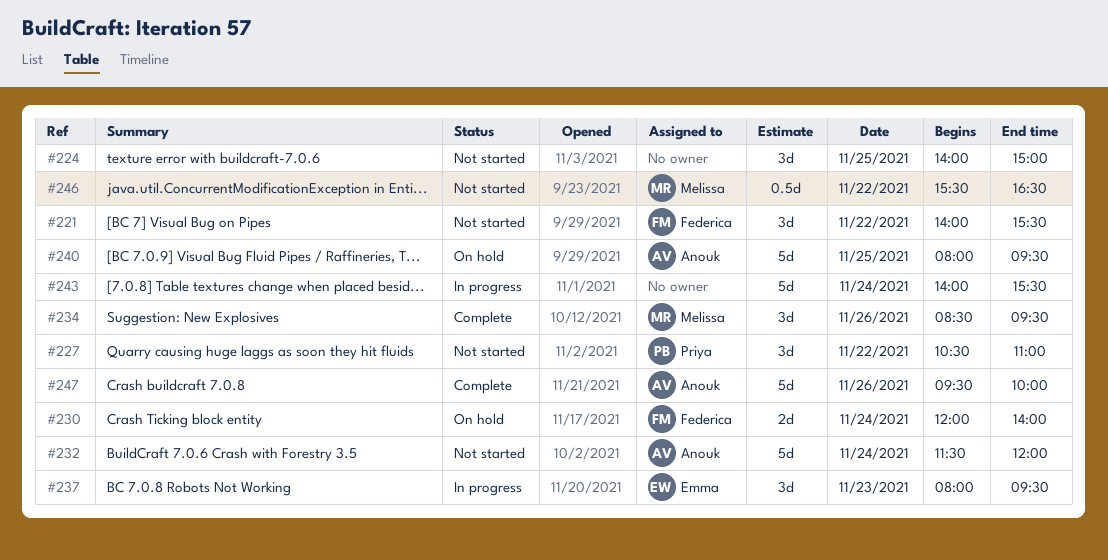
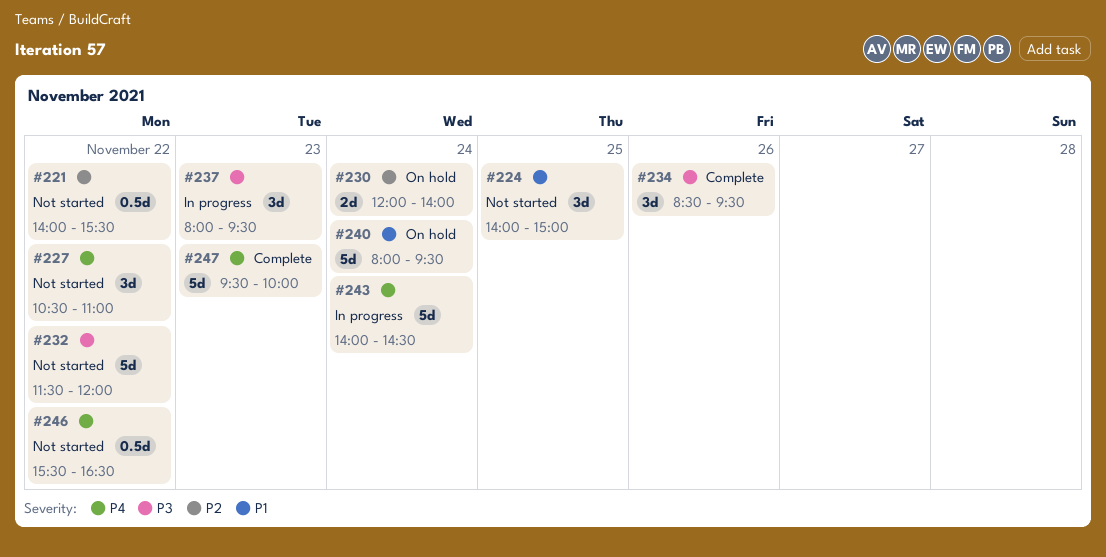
#221, estimate: 3d -> 0.5d
#232, day: Nov 24 -> Nov 22
#240, day: Nov 25 -> Nov 24
#243, ends: 15:30 -> 14:30
#247, day: Nov 26 -> Nov 23

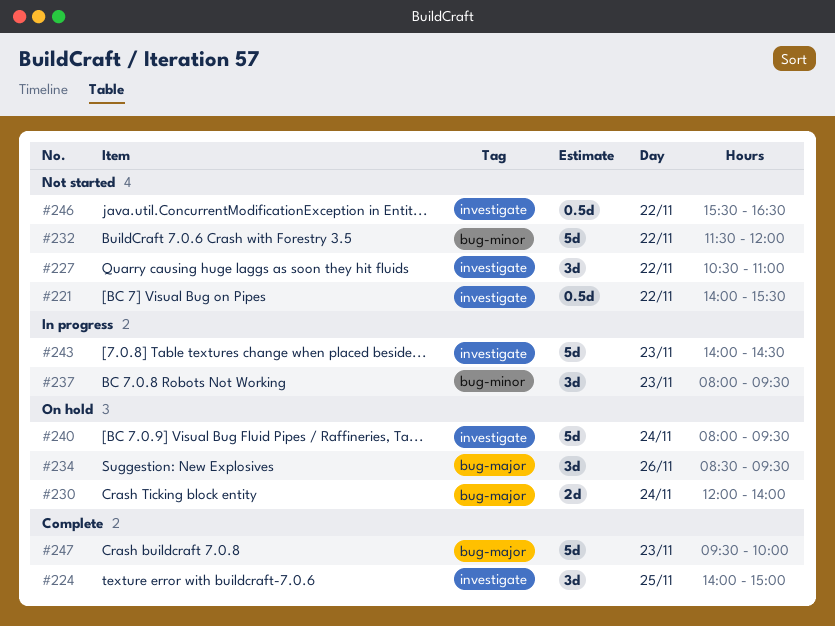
#224, status: Not started -> Complete
#234, status: Complete -> On hold
#243, day: Nov 24 -> Nov 23

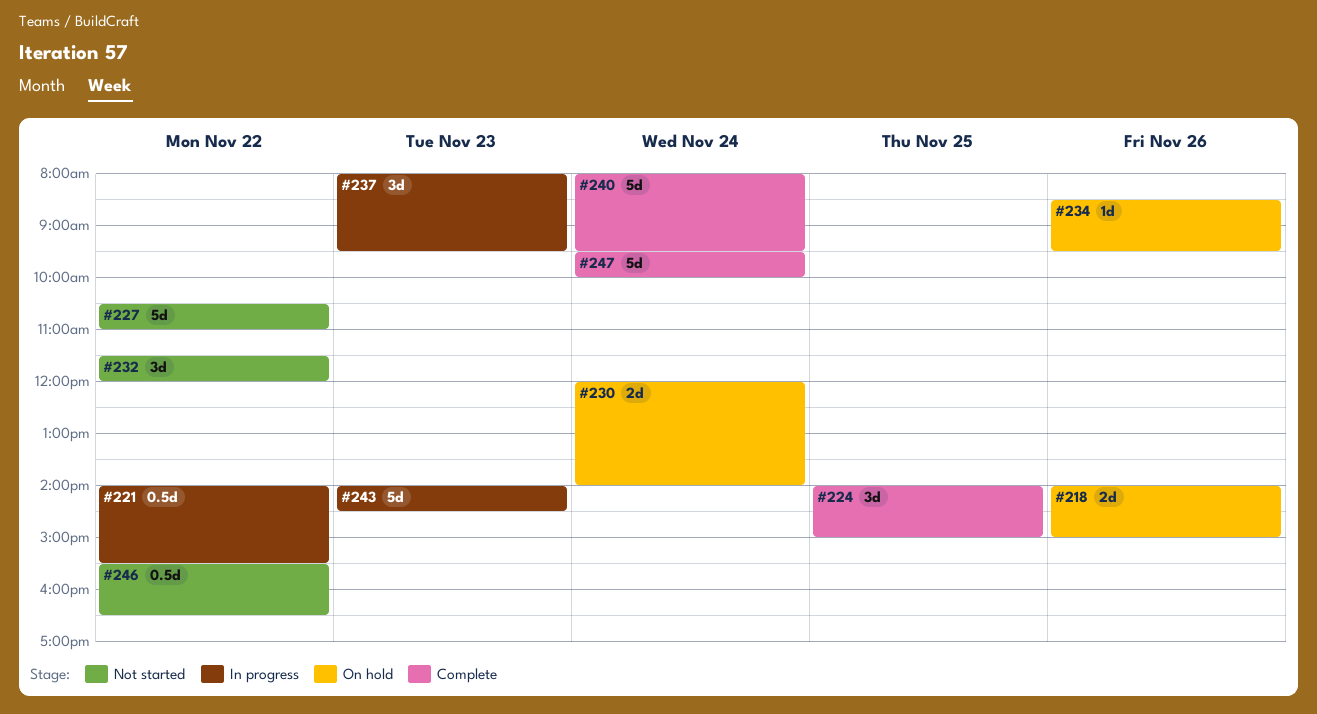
#218: none -> present
#221, status: Not started -> In progress
#227, estimate: 3d -> 5d
#232, estimate: 5d -> 3d
#234, estimate: 3d -> 1d
#240, status: On hold -> Complete
#247, day: Nov 23 -> Nov 24

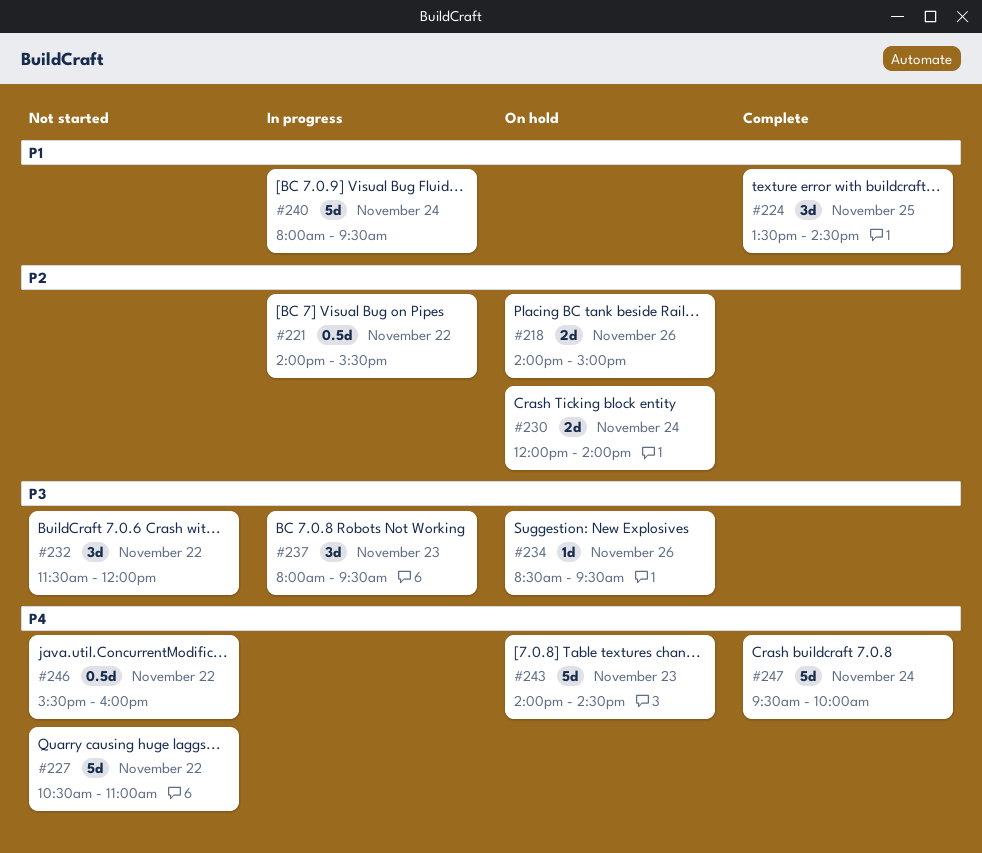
#224, begins: 14:00 -> 13:30
#224, ends: 15:00 -> 14:30
#240, status: Complete -> In progress
#243, status: In progress -> On hold
#246, ends: 16:30 -> 16:00

